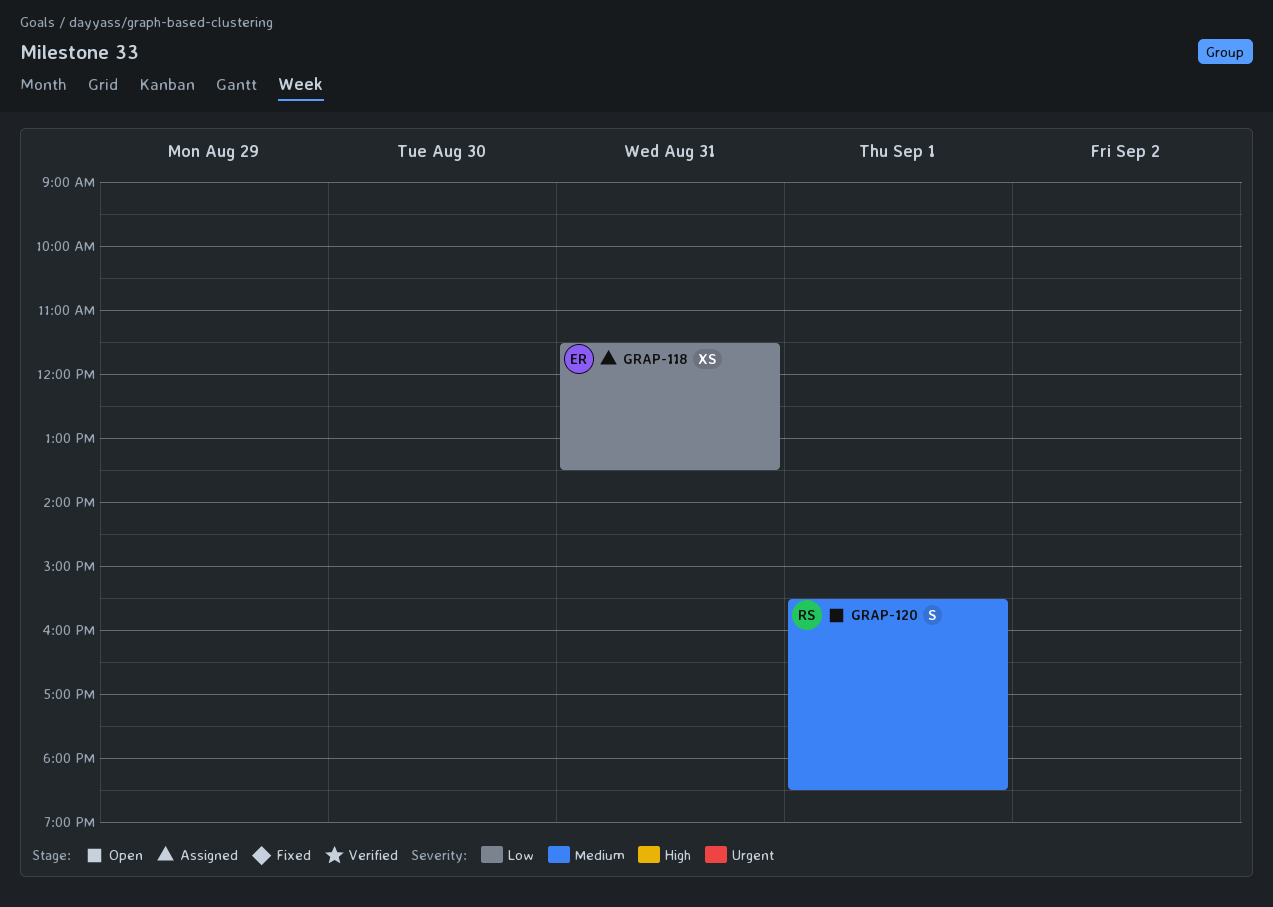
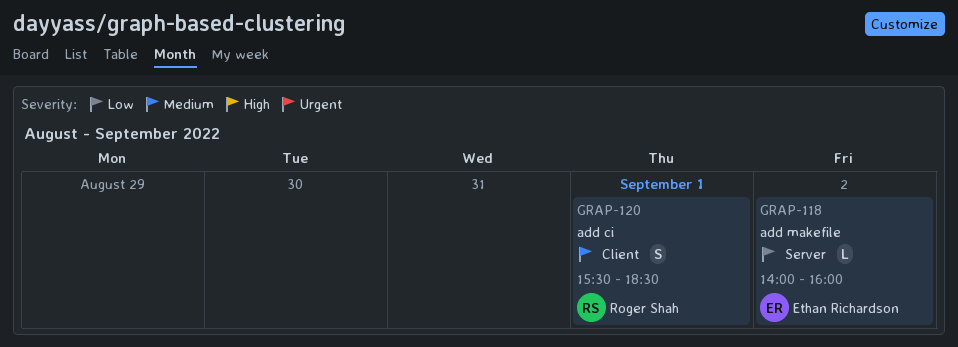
GRAP-118, estimate: XS -> L
GRAP-118, day: Aug 31 -> Sep 2
GRAP-118, begins: 11:30 -> 14:00
GRAP-118, ends: 13:30 -> 16:00

